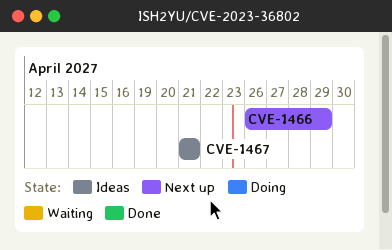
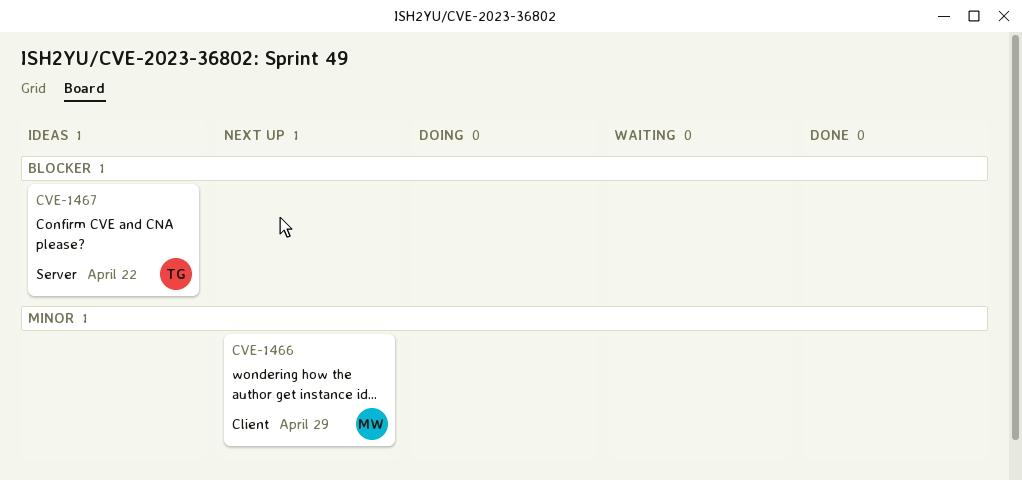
CVE-1467, due: Apr 21 -> Apr 22

